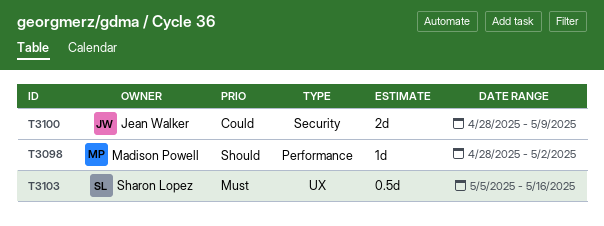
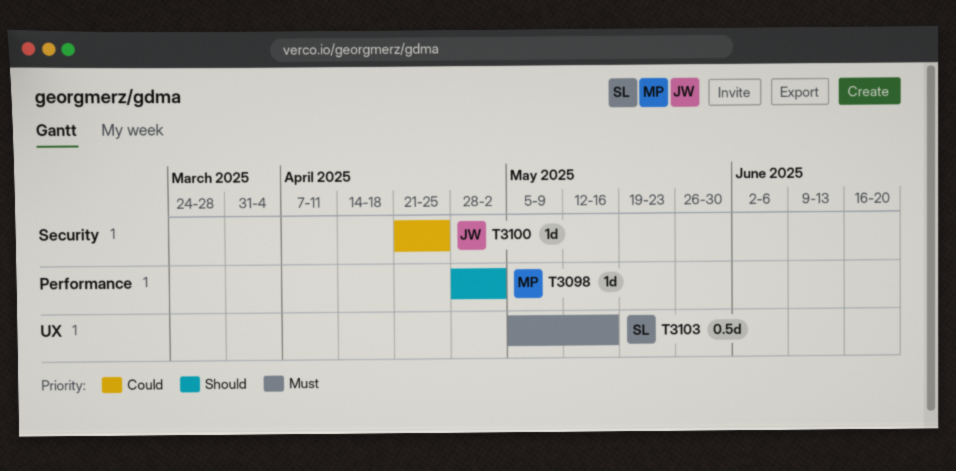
T3100, estimate: 2d -> 1d
T3100, start: Apr 28 -> Apr 21
T3100, due: May 9 -> Apr 25

